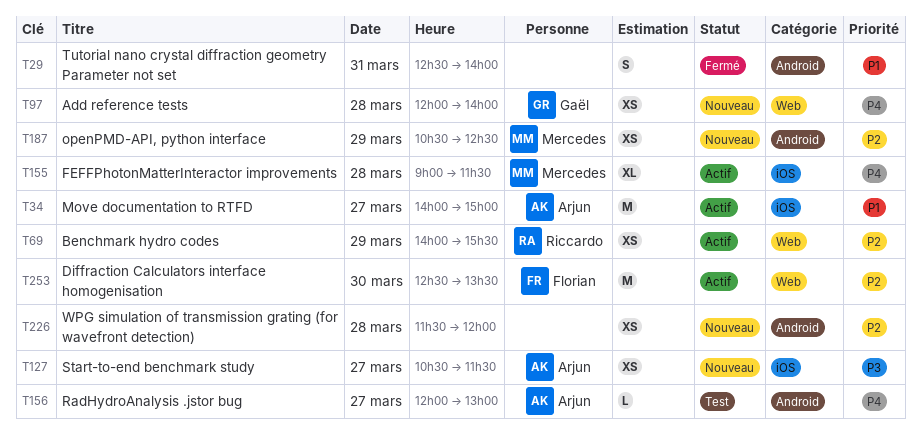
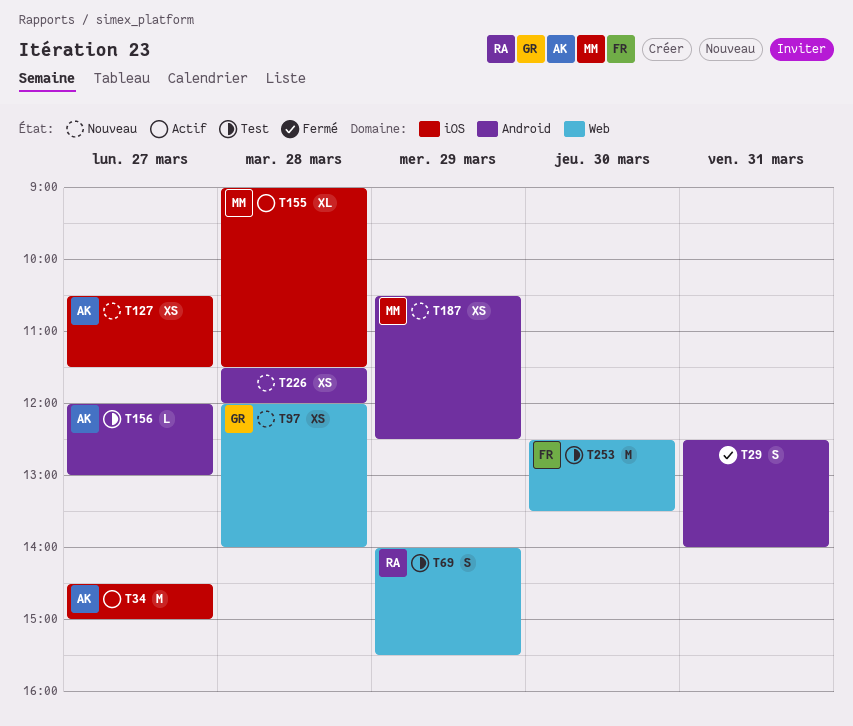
T34, begins: 14:00 -> 14:30
T69, status: Actif -> Test
T69, estimate: XS -> S
T253, status: Actif -> Test

